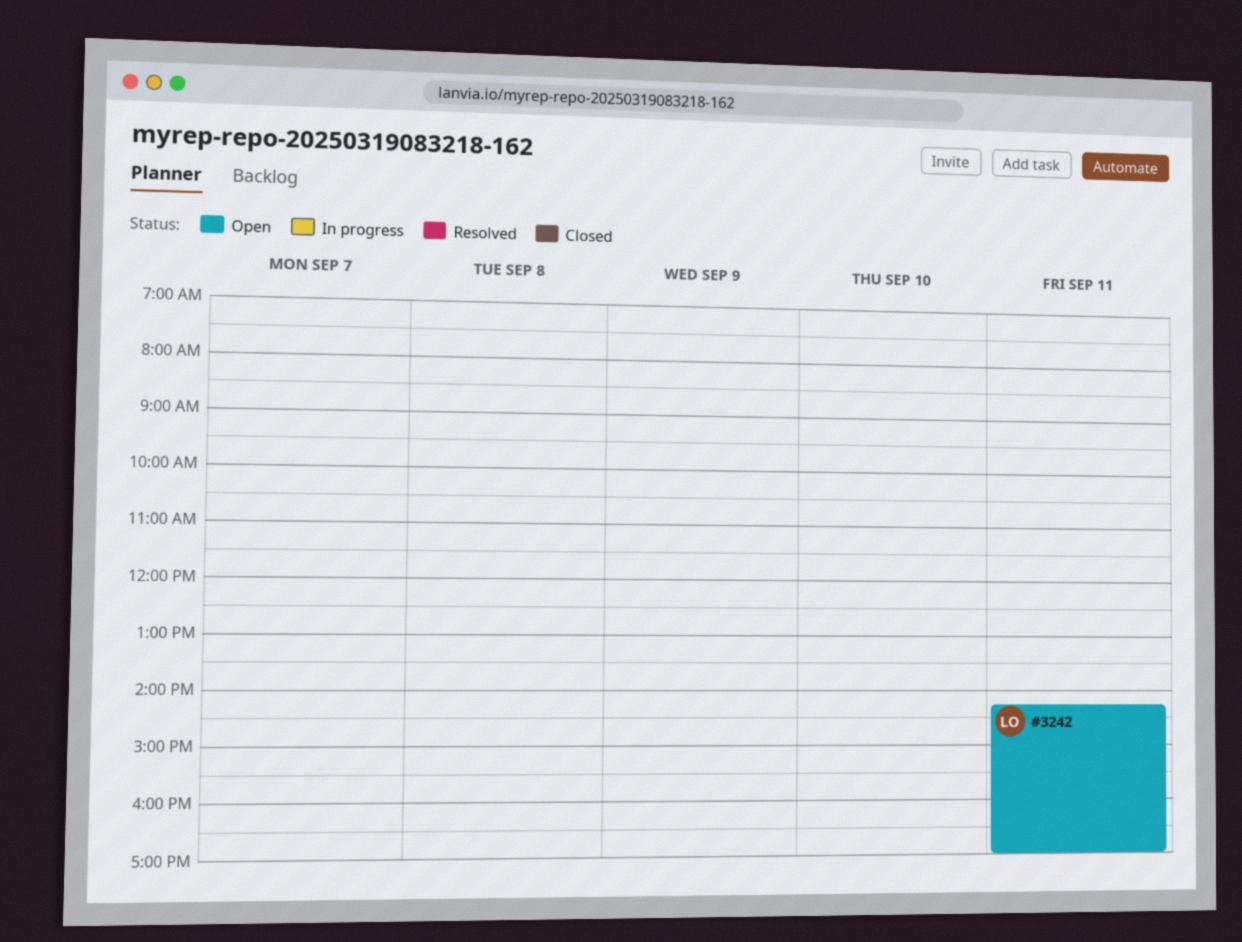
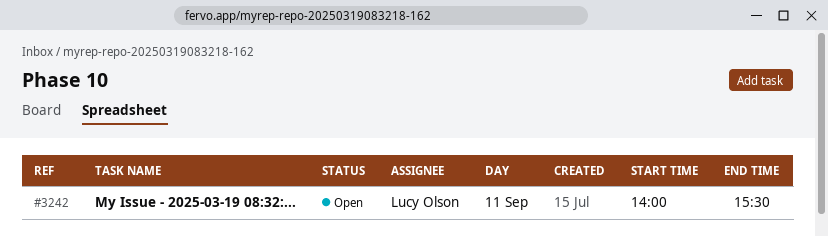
#3242, begins: 14:15 -> 14:00
#3242, ends: 17:00 -> 15:30

